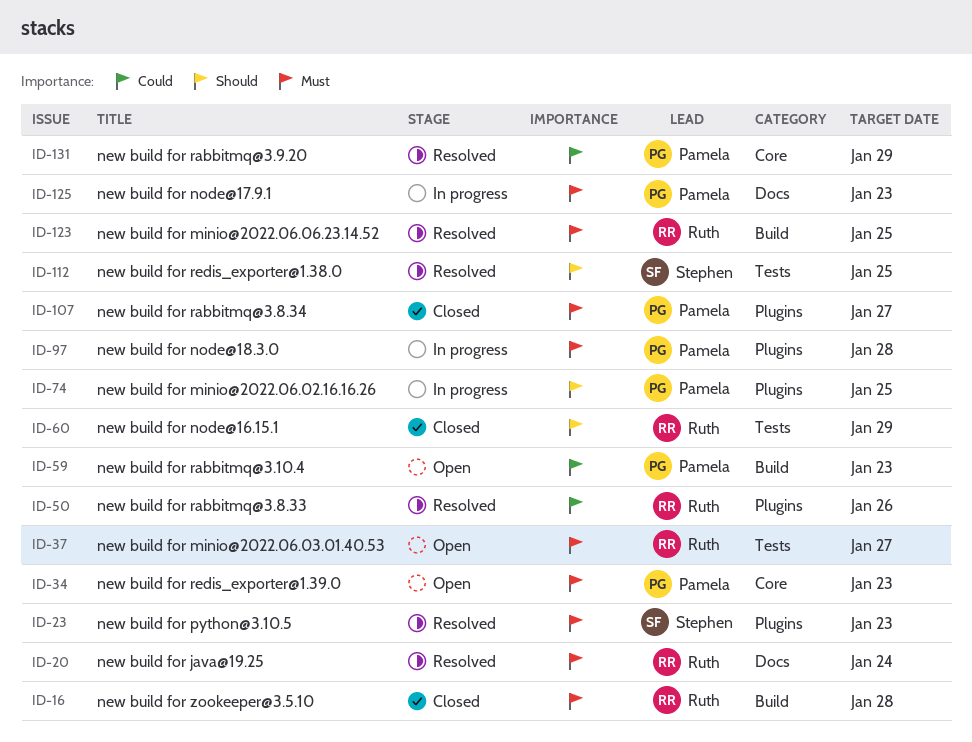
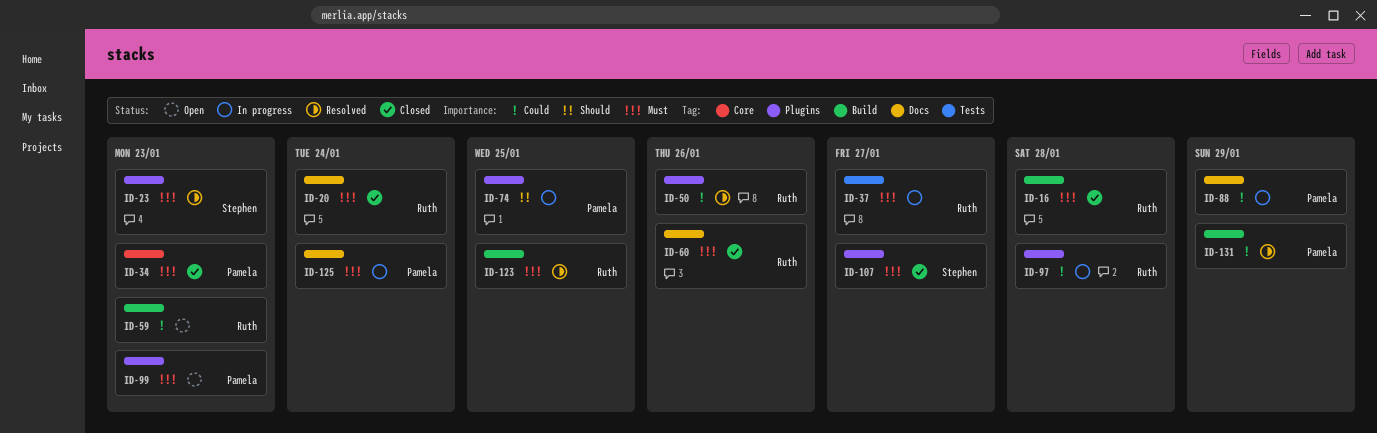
ID-20, status: Resolved -> Closed
ID-34, status: Open -> Closed
ID-37, status: Open -> In progress
ID-59, owner: Pamela -> Ruth
ID-60, priority: Should -> Must
ID-60, label: Tests -> Docs
ID-60, due: Jan 29 -> Jan 26
ID-88: none -> present
ID-97, owner: Pamela -> Ruth
ID-97, priority: Must -> Could
ID-99: none -> present
ID-107, owner: Pamela -> Stephen
ID-112: present -> none
ID-125, due: Jan 23 -> Jan 24
ID-131, label: Core -> Build

